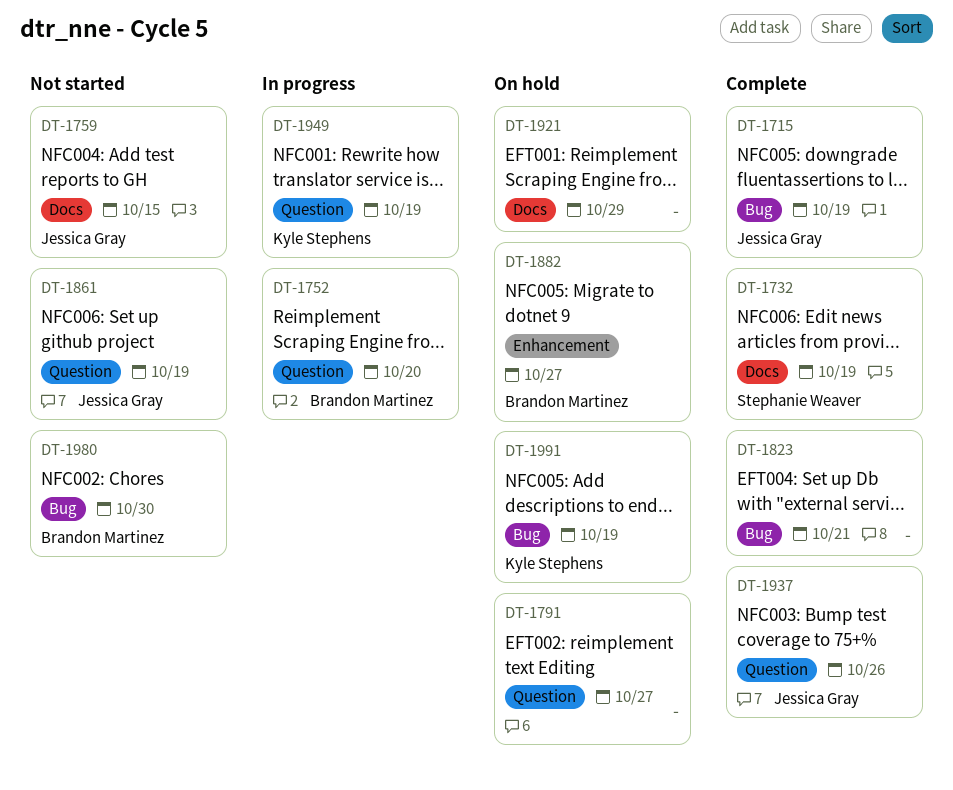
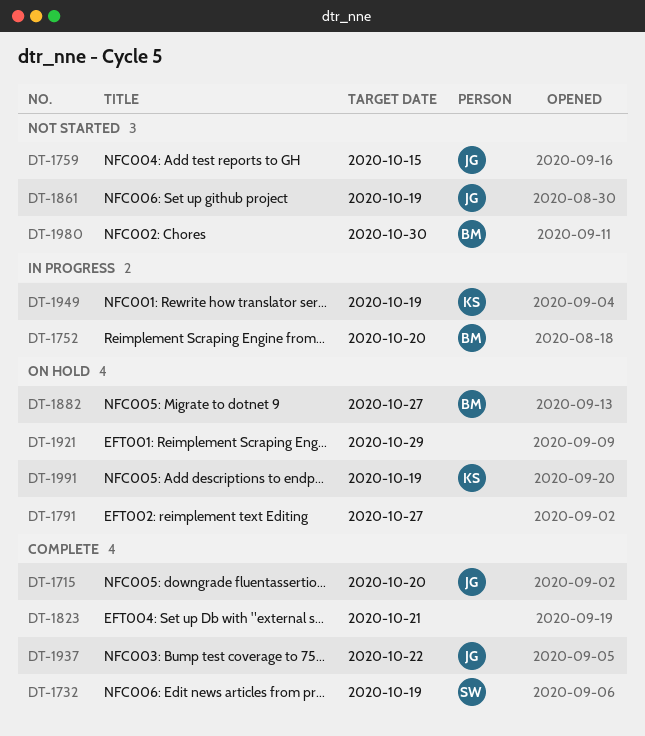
DT-1715, due: Oct 19 -> Oct 20
DT-1937, due: Oct 26 -> Oct 22

